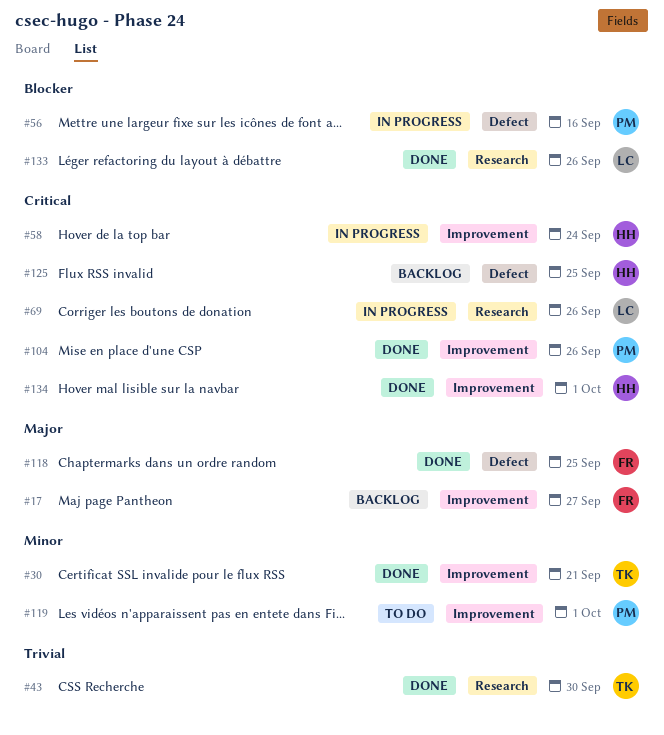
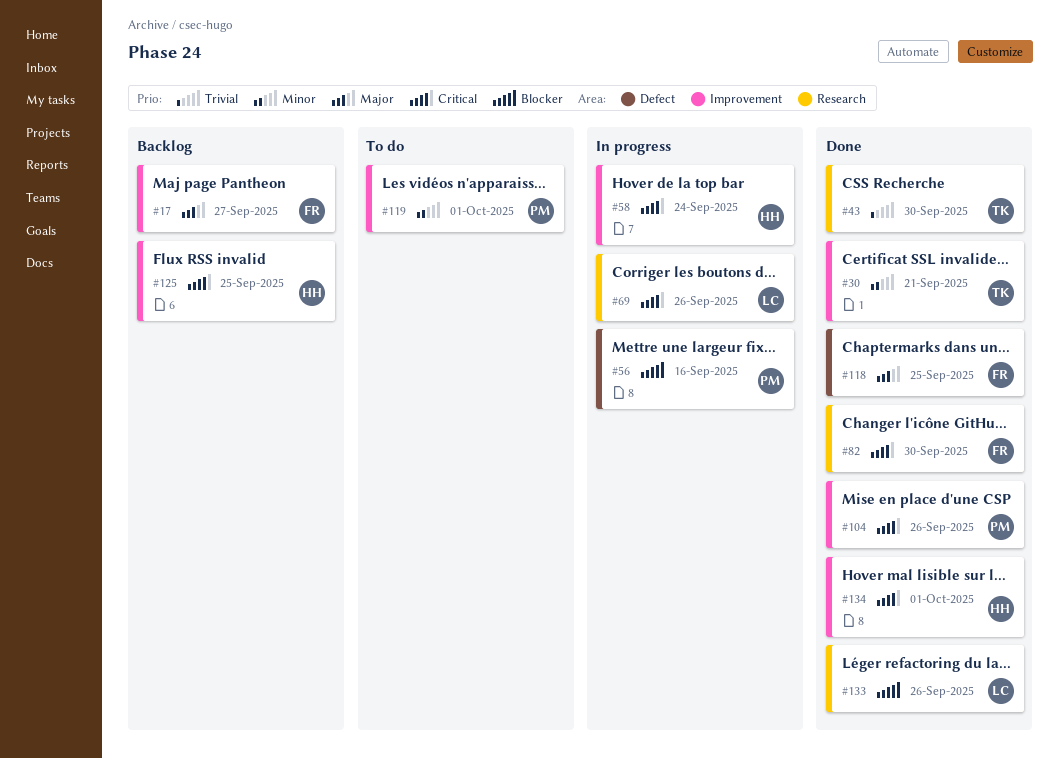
#82: none -> present
#125, label: Defect -> Improvement

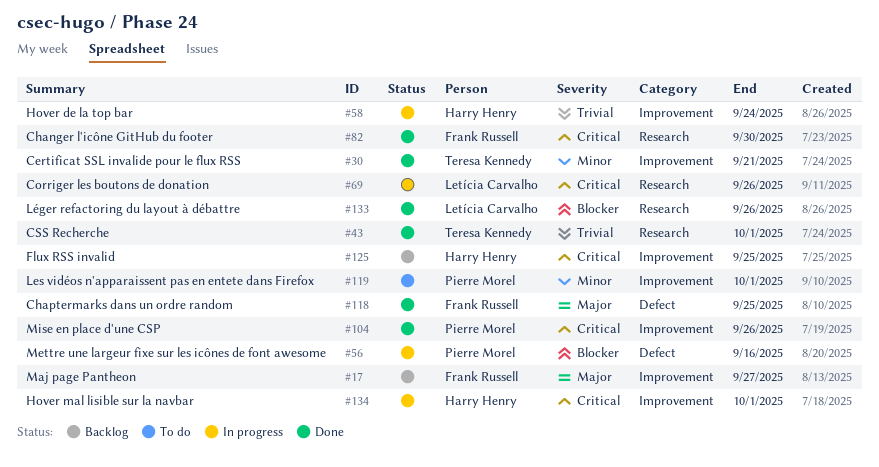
#43, due: Sep 30 -> Oct 1
#58, priority: Critical -> Trivial
#134, status: Done -> In progress

